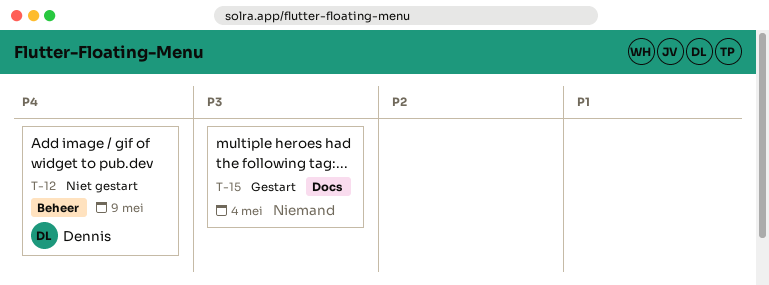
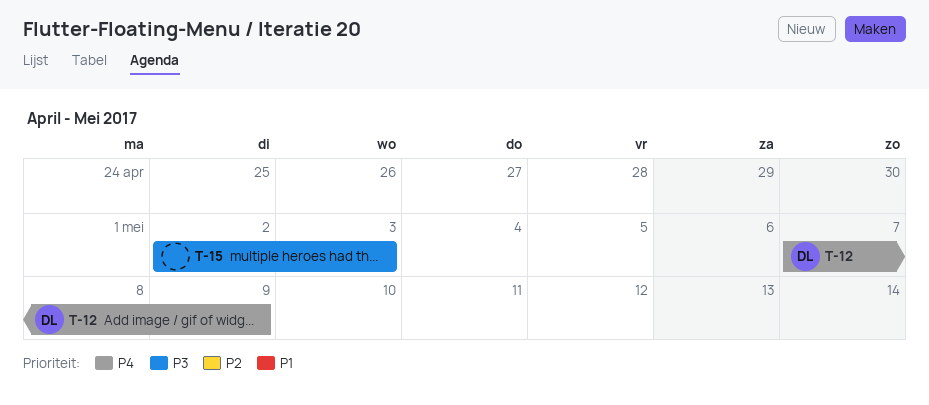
T-15, due: May 4 -> May 3

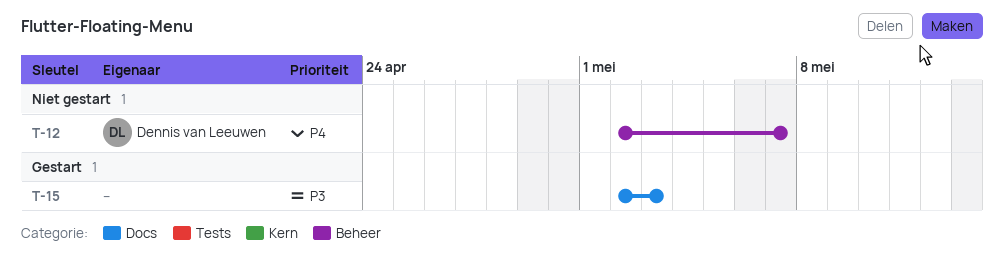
T-12, start: May 7 -> May 2
T-12, due: May 9 -> May 7

